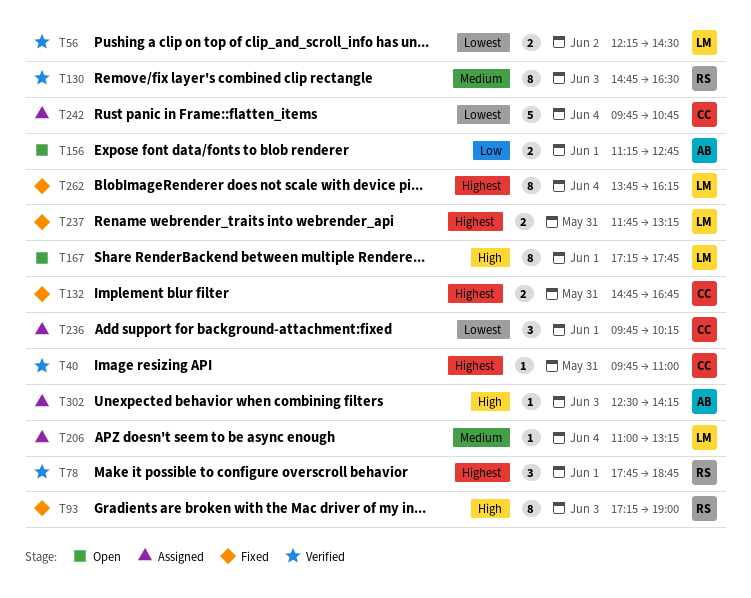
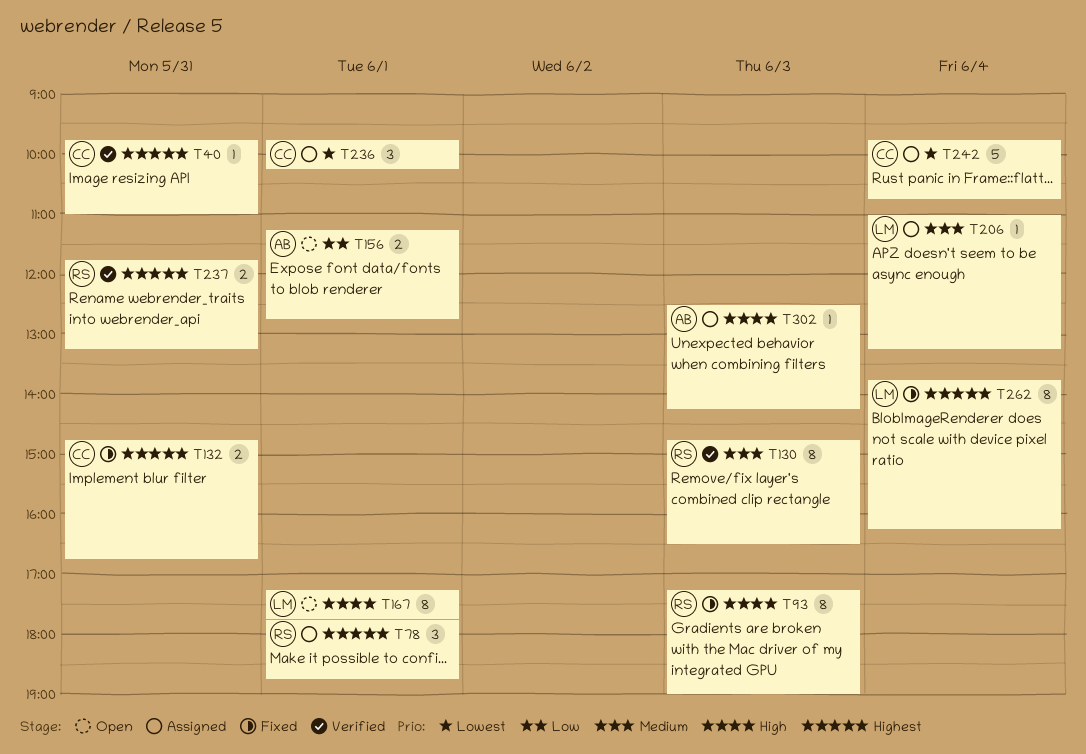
T56: present -> none
T78, status: Verified -> Assigned
T237, status: Fixed -> Verified
T237, owner: LM -> RS

